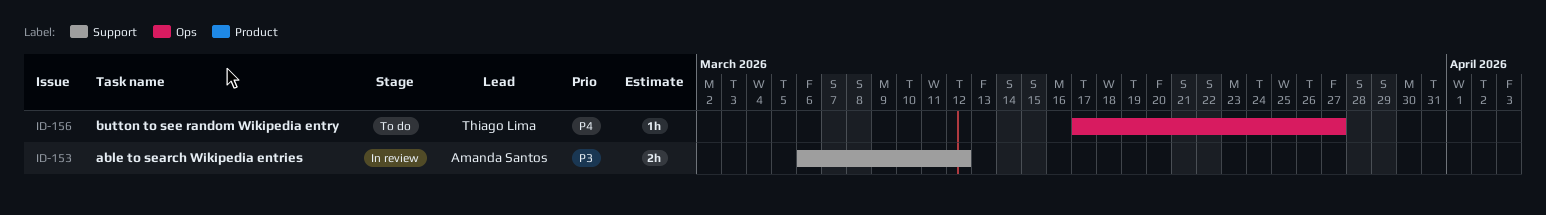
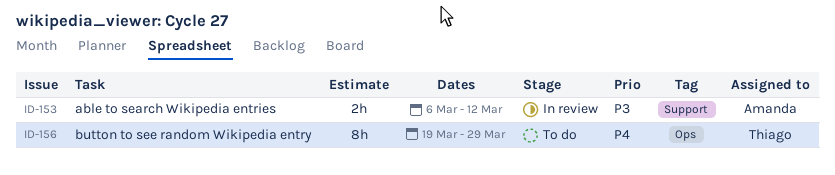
ID-156, estimate: 1h -> 8h
ID-156, start: Mar 17 -> Mar 19
ID-156, due: Mar 27 -> Mar 29

